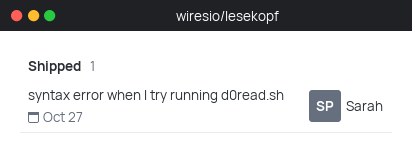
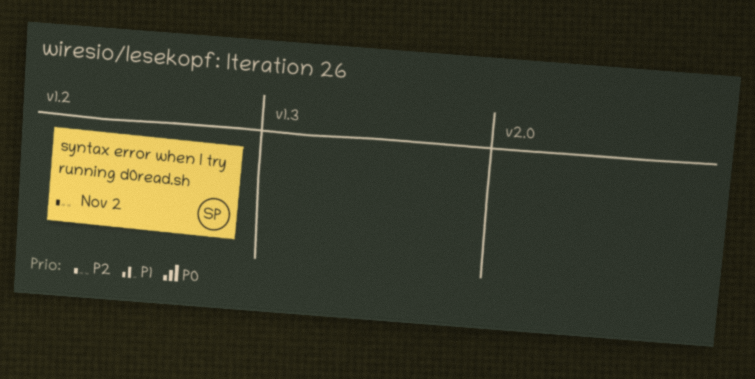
syntax error when I try running d0read.sh, due: Oct 27 -> Nov 2

